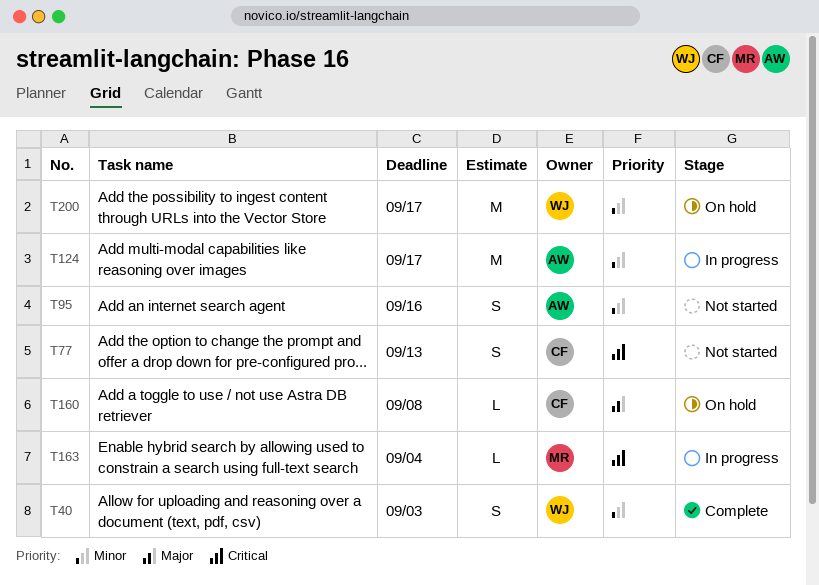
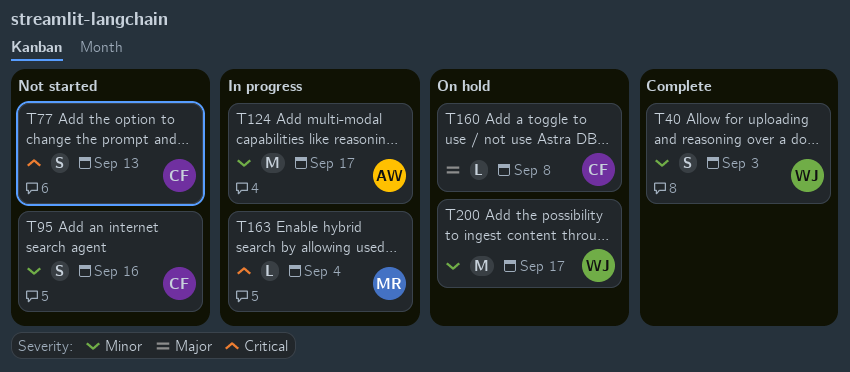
T95, owner: AW -> CF

